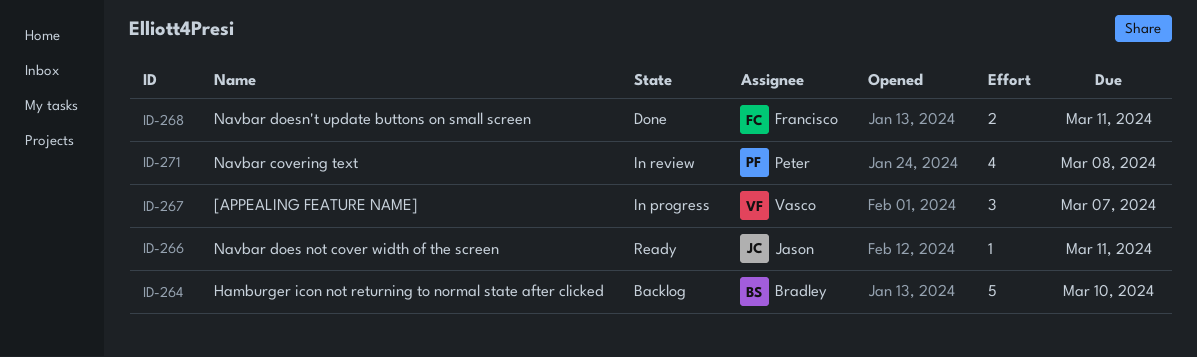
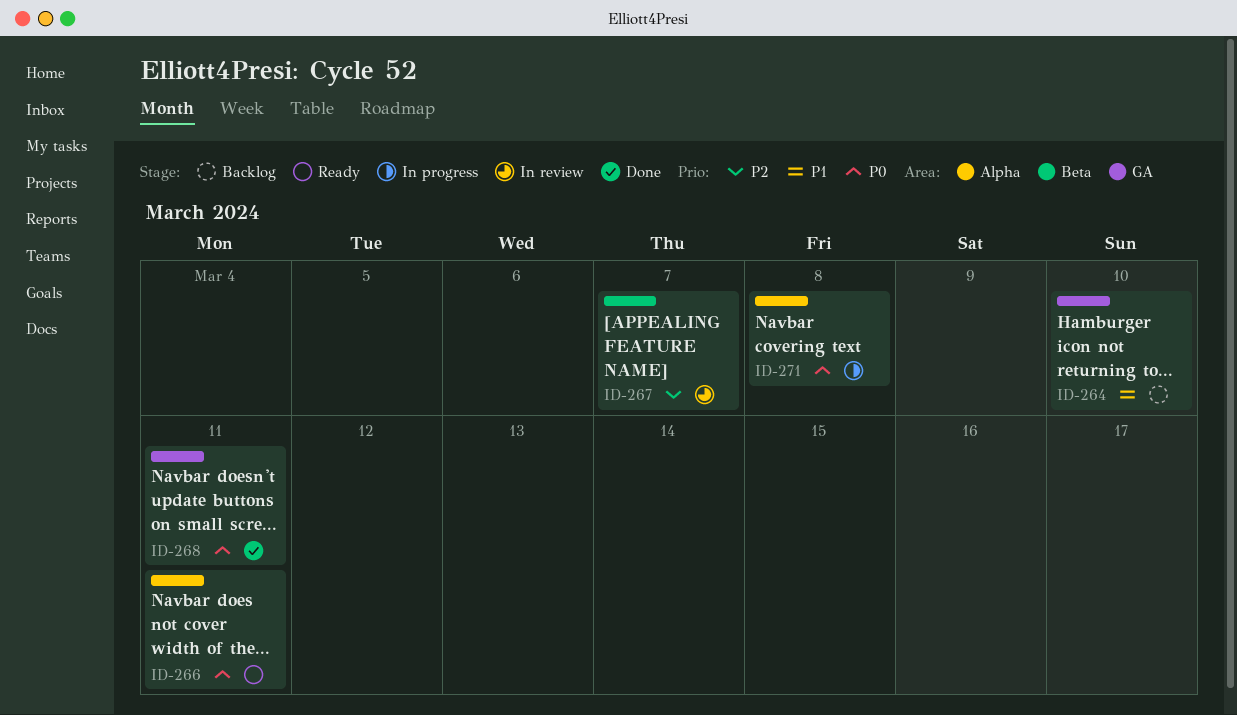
ID-267, status: In progress -> In review
ID-271, status: In review -> In progress

